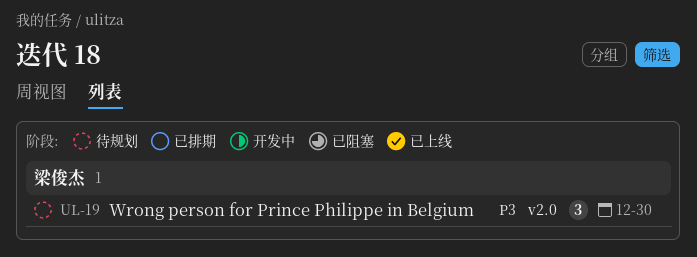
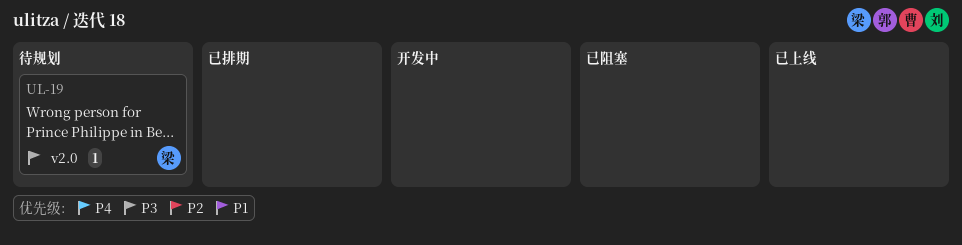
UL-19, estimate: 3 -> 1

